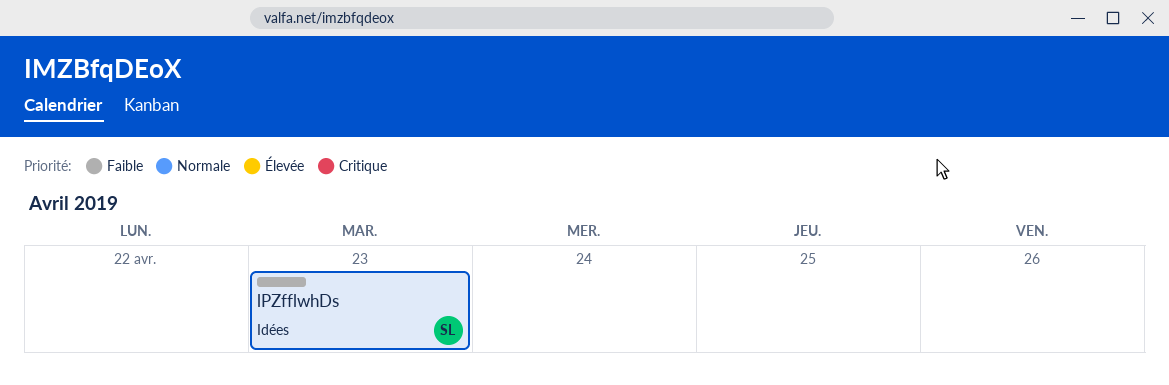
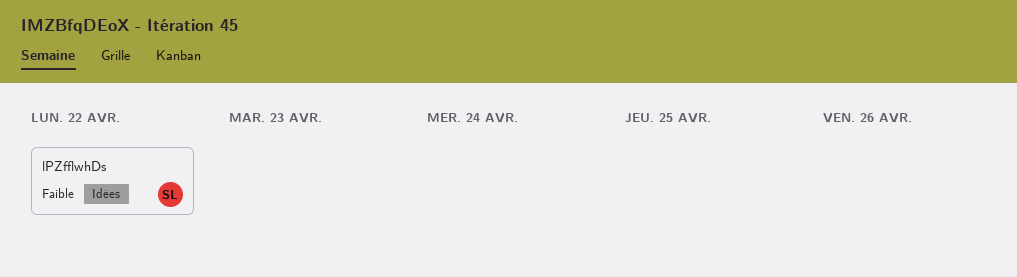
lPZfflwhDs, due: Apr 23 -> Apr 22

